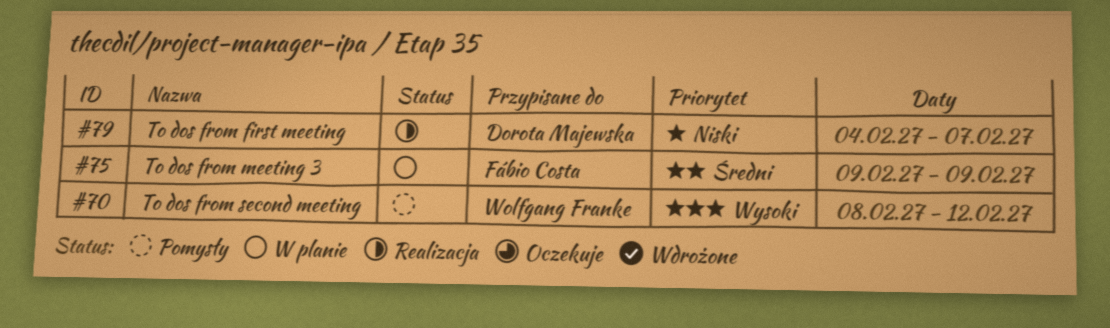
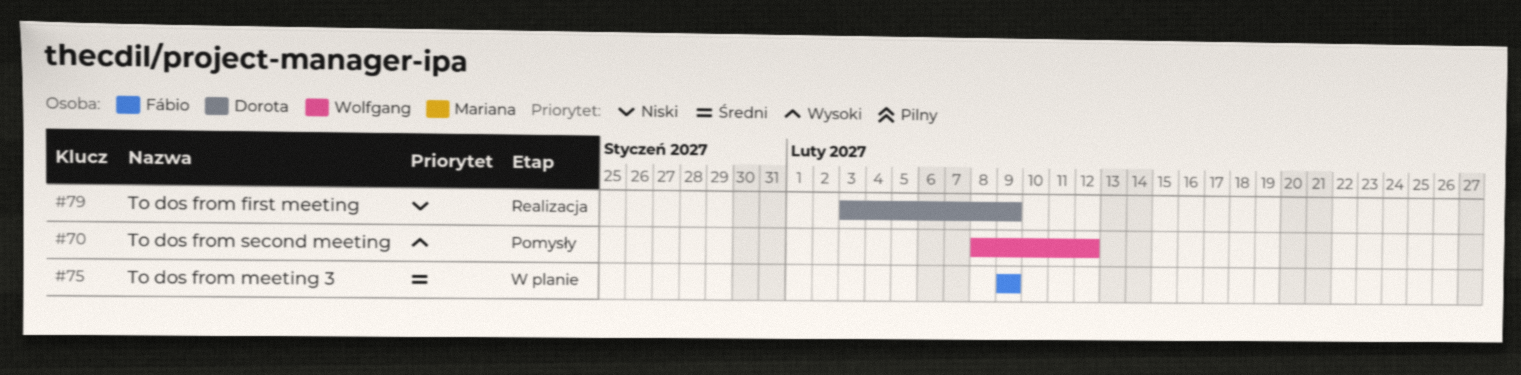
#79, start: Feb 4 -> Feb 3
#79, due: Feb 7 -> Feb 9

